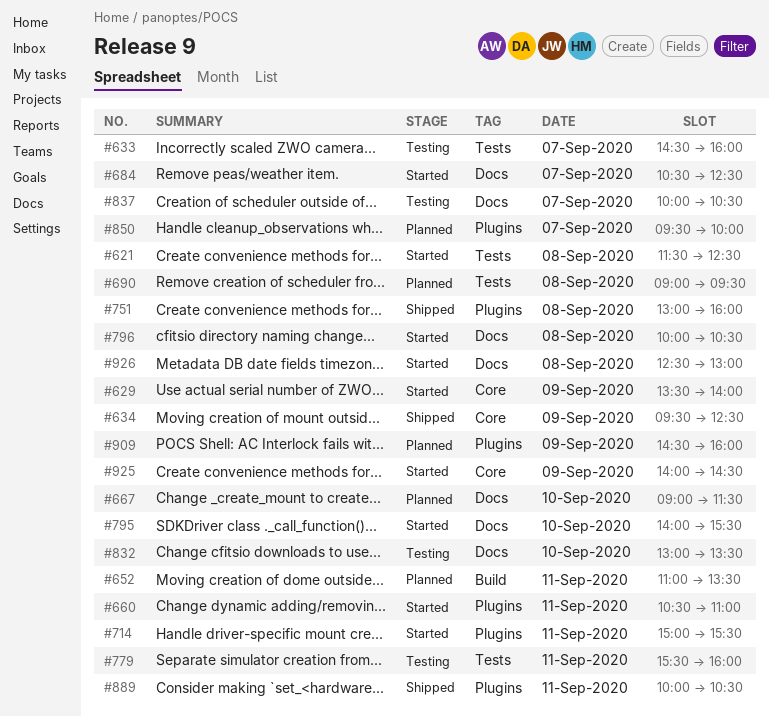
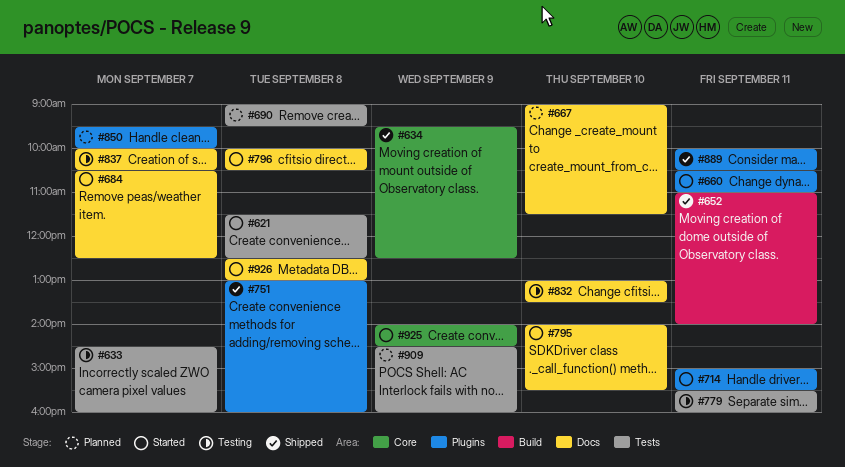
#629: present -> none
#652, status: Planned -> Shipped
#652, ends: 13:30 -> 14:00
#909, label: Plugins -> Tests

